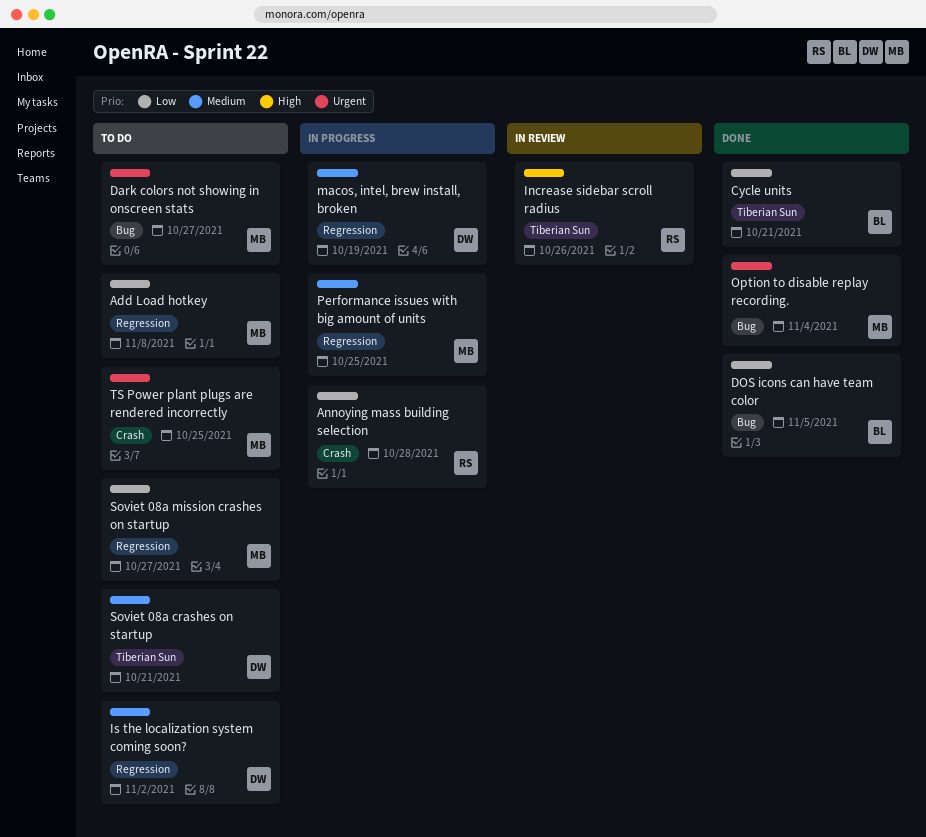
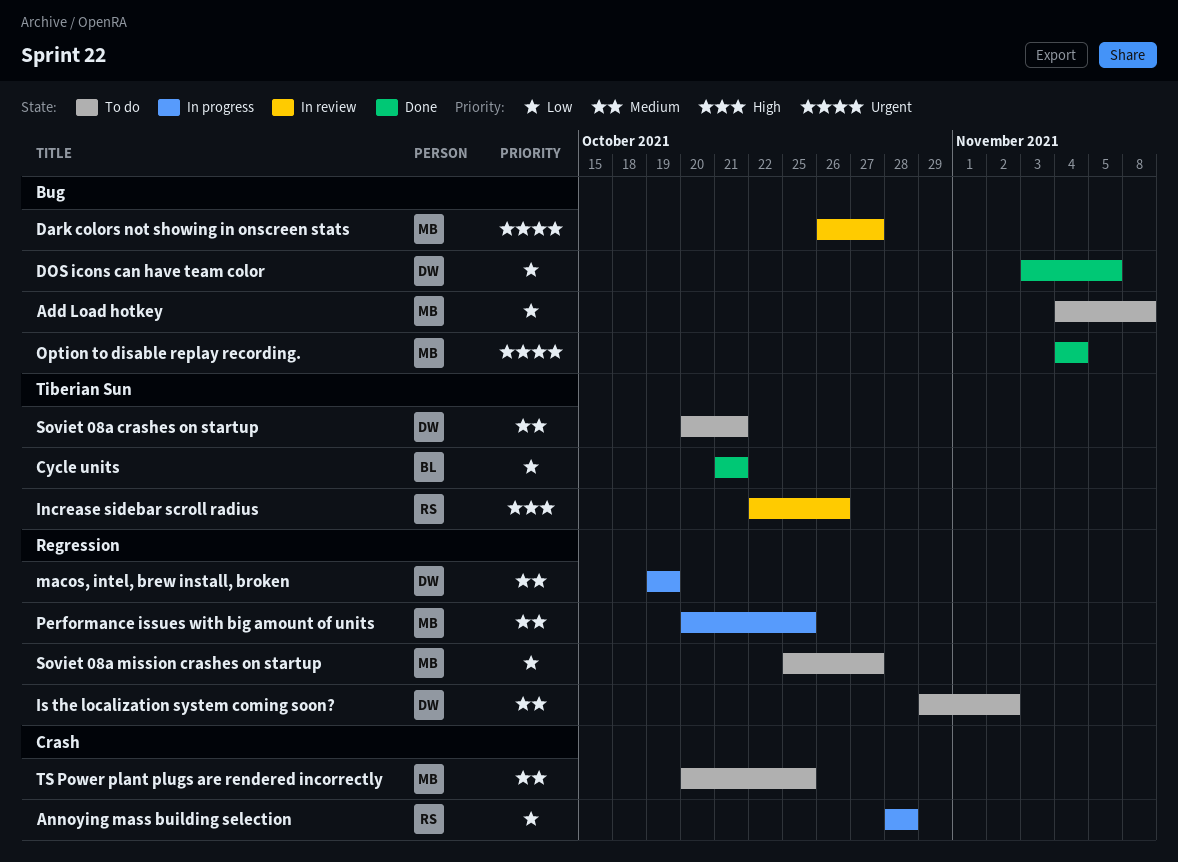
Add Load hotkey, label: Regression -> Bug
Dark colors not showing in onscreen stats, status: To do -> In review
DOS icons can have team color, owner: BL -> DW
TS Power plant plugs are rendered incorrectly, priority: Urgent -> Medium

